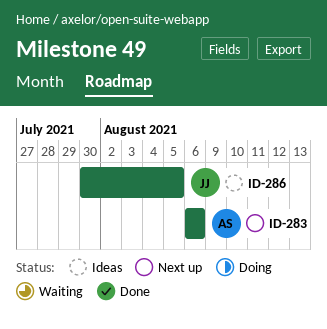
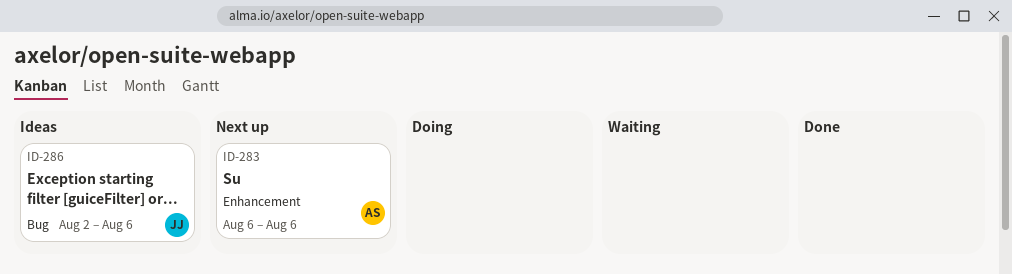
ID-286, start: Jul 30 -> Aug 2
ID-286, due: Aug 5 -> Aug 6

